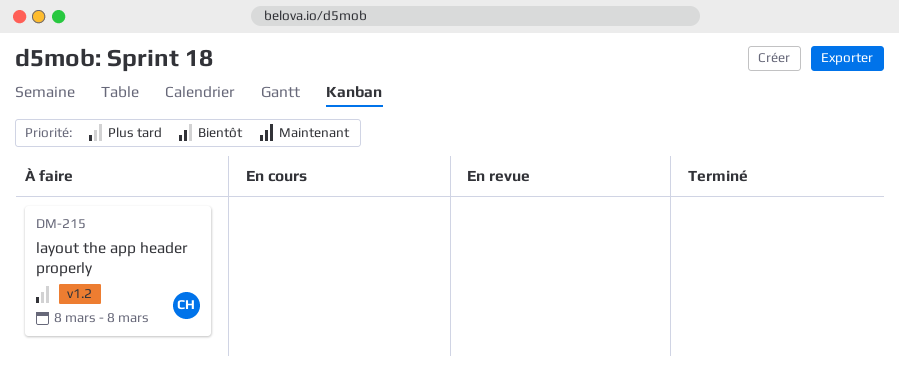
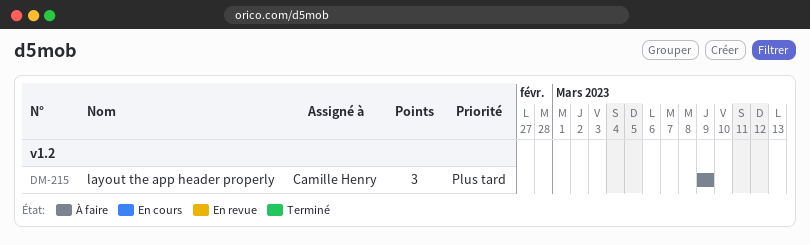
DM-215, start: Mar 8 -> Mar 9
DM-215, due: Mar 8 -> Mar 9

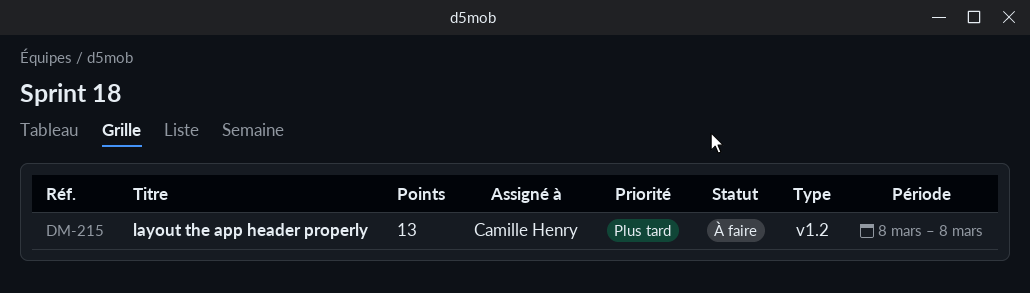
DM-215, estimate: 3 -> 13
DM-215, start: Mar 9 -> Mar 8
DM-215, due: Mar 9 -> Mar 8

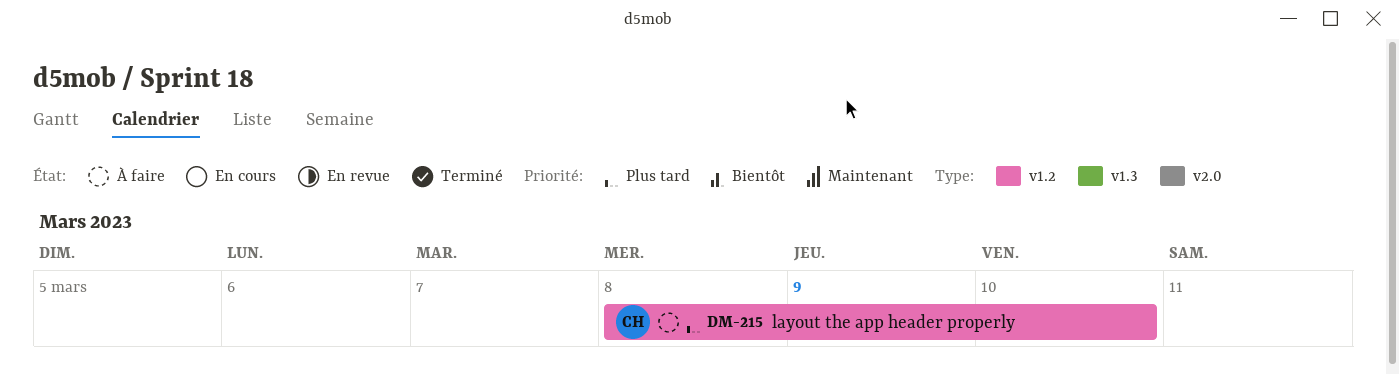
DM-215, due: Mar 8 -> Mar 10

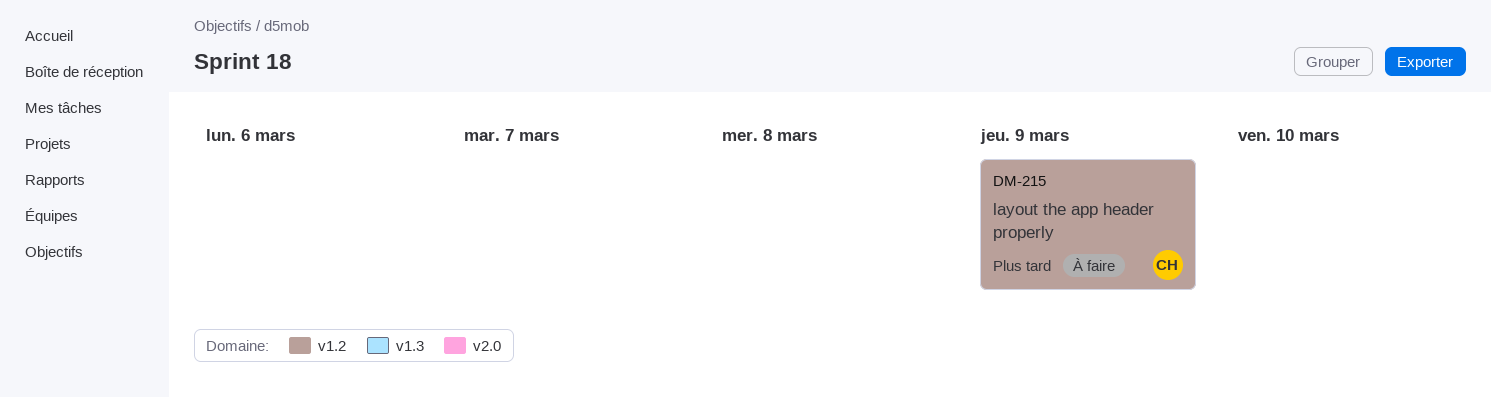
DM-215, due: Mar 10 -> Mar 9

